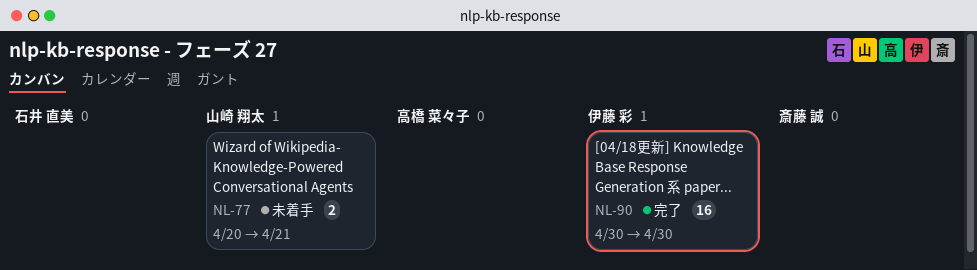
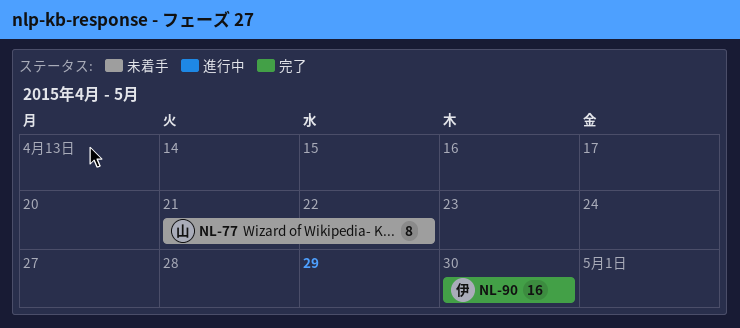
NL-77, estimate: 2 -> 8
NL-77, start: Apr 20 -> Apr 21
NL-77, due: Apr 21 -> Apr 22

